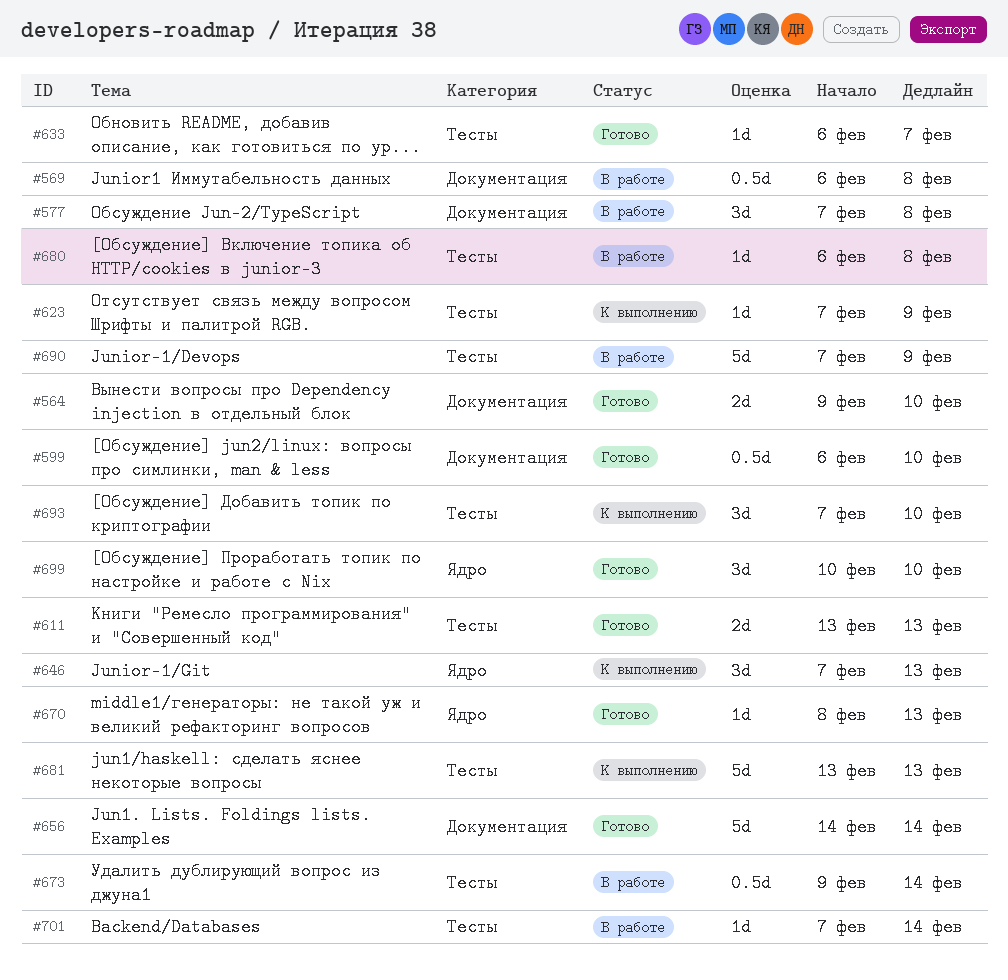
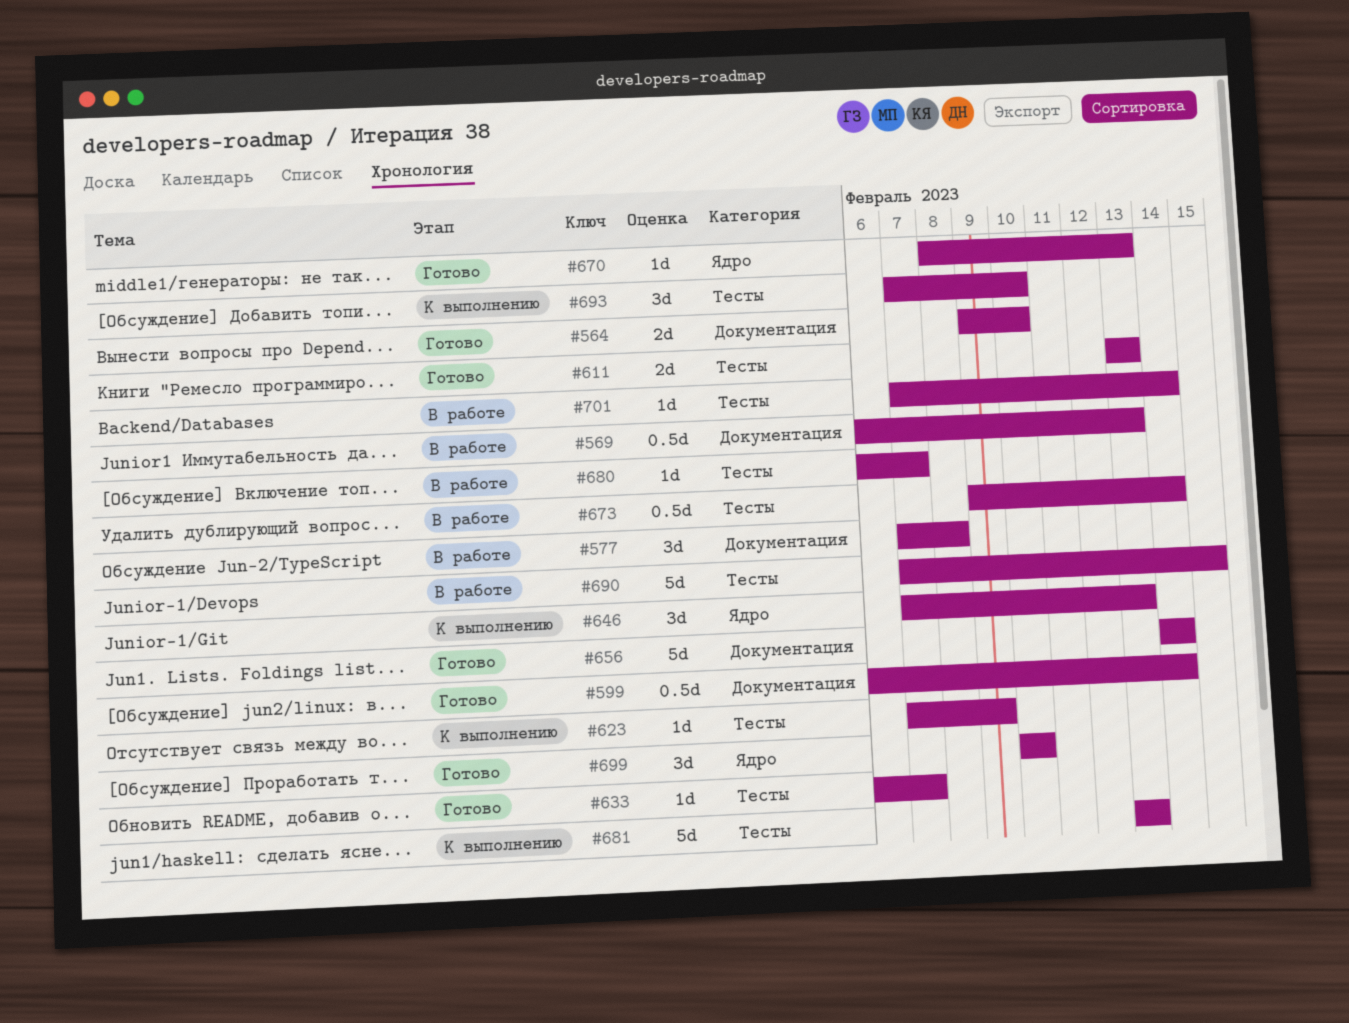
#569, due: Feb 8 -> Feb 13
#599, due: Feb 10 -> Feb 14
#680, due: Feb 8 -> Feb 7
#690, due: Feb 9 -> Feb 15

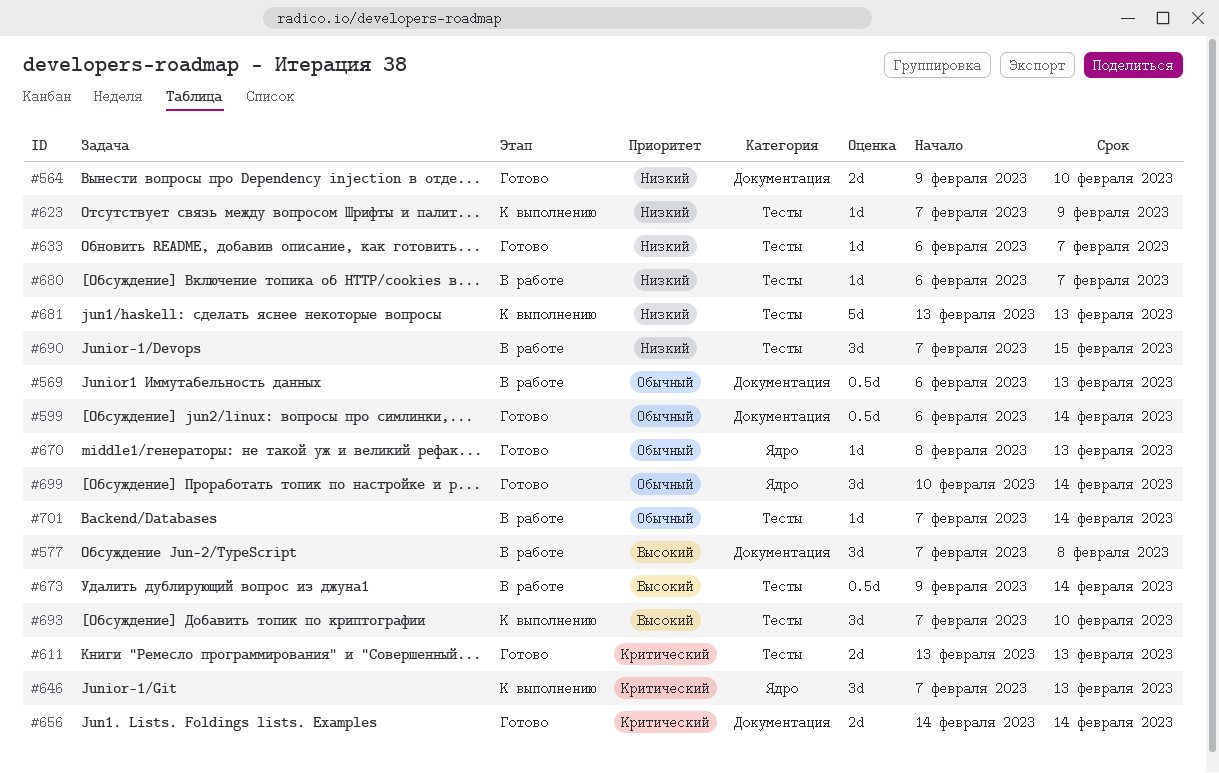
#656, estimate: 5d -> 2d
#690, estimate: 5d -> 3d
#699, due: Feb 10 -> Feb 14

